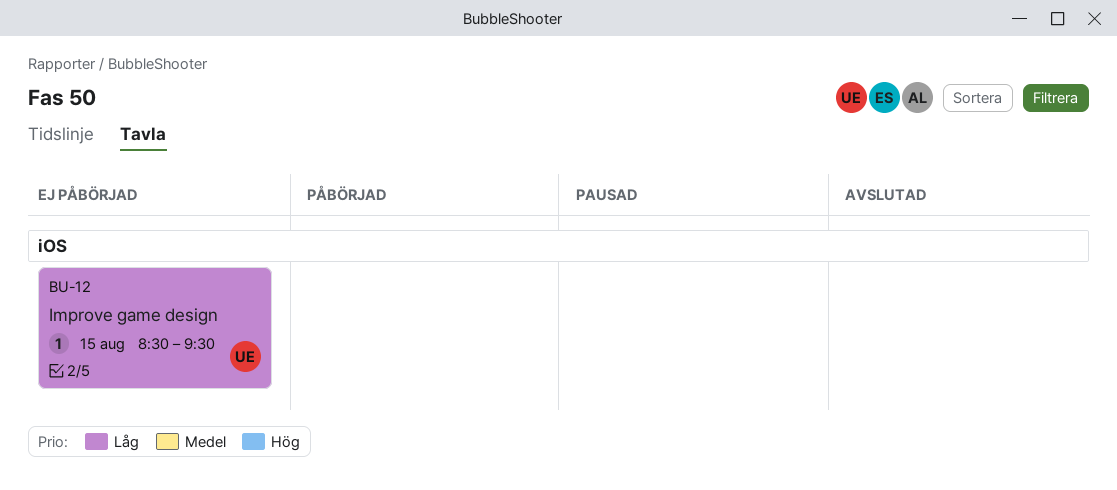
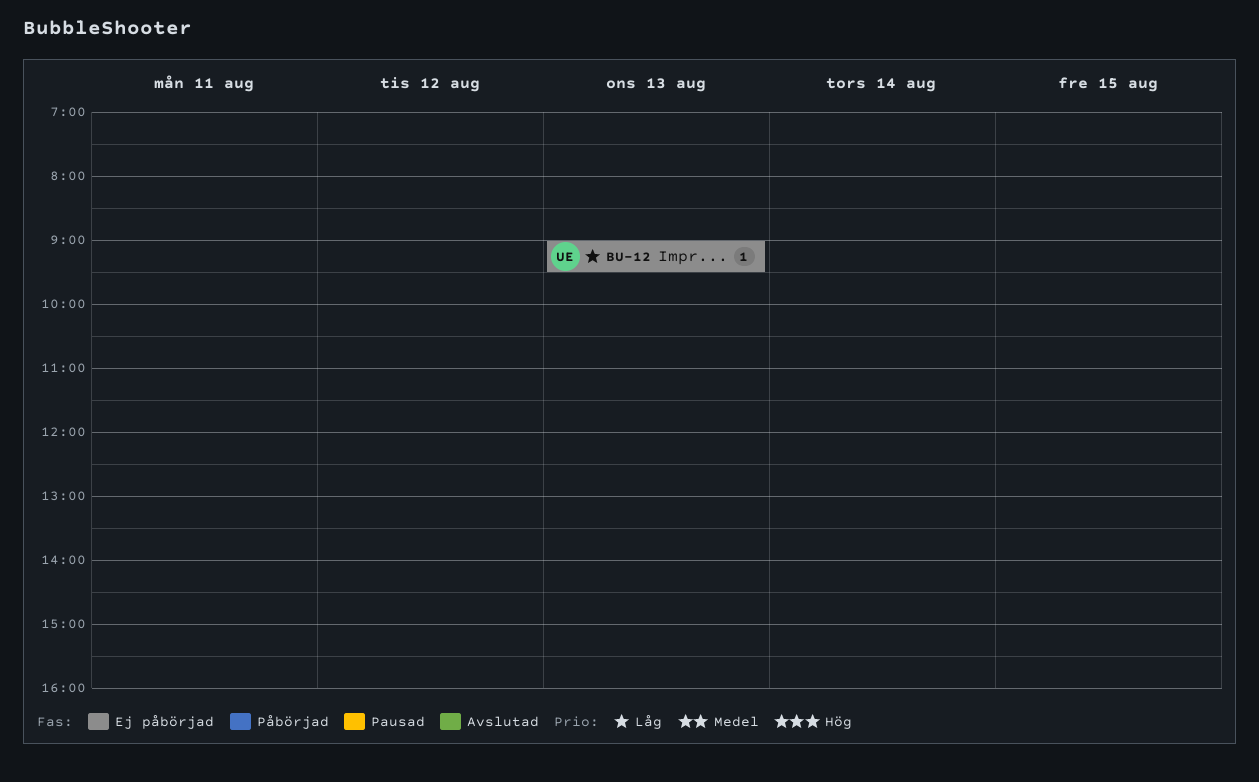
BU-12, day: Aug 15 -> Aug 13
BU-12, begins: 08:30 -> 09:00

